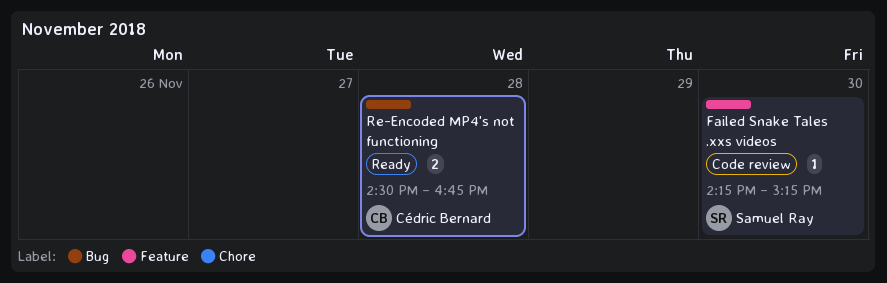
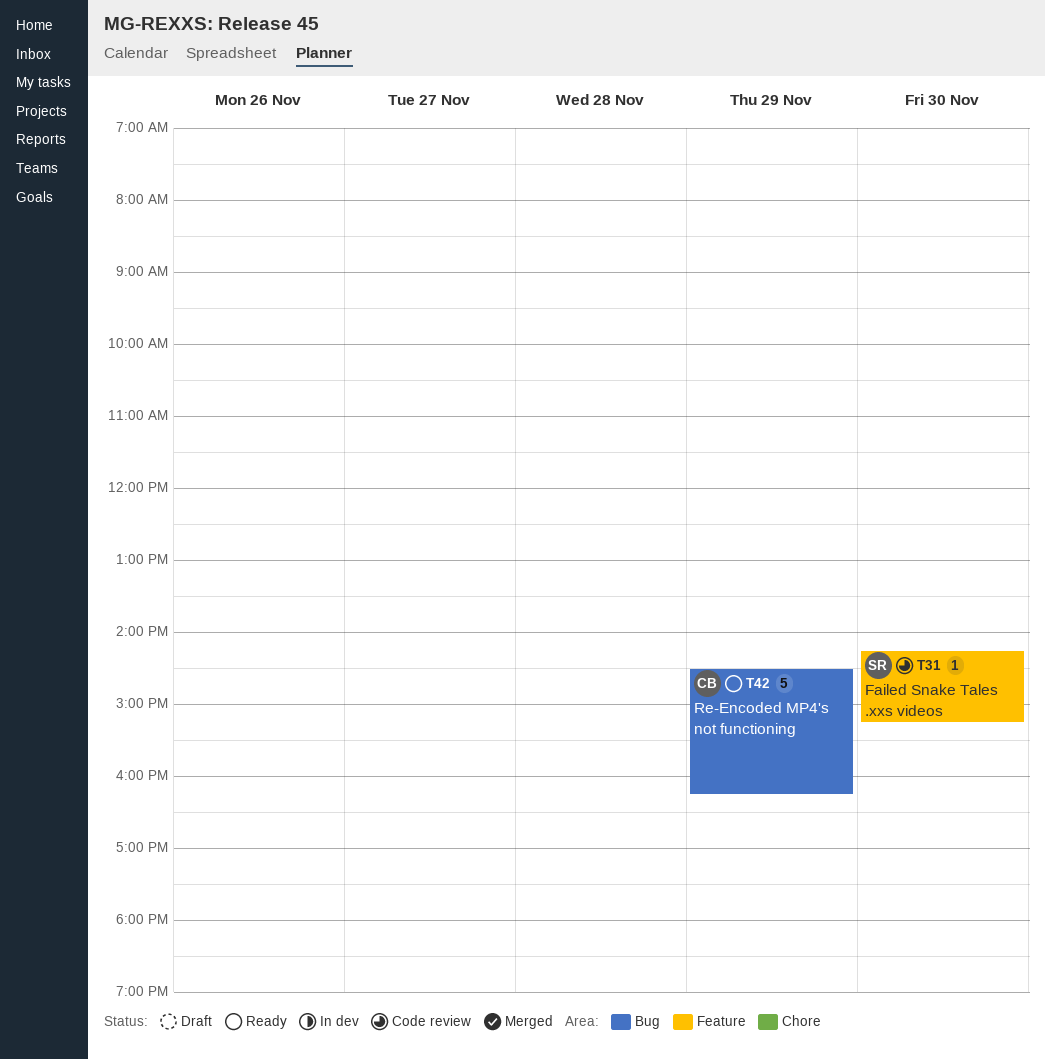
Re-Encoded MP4's not functioning, estimate: 2 -> 5
Re-Encoded MP4's not functioning, day: Nov 28 -> Nov 29
Re-Encoded MP4's not functioning, ends: 16:45 -> 16:15

